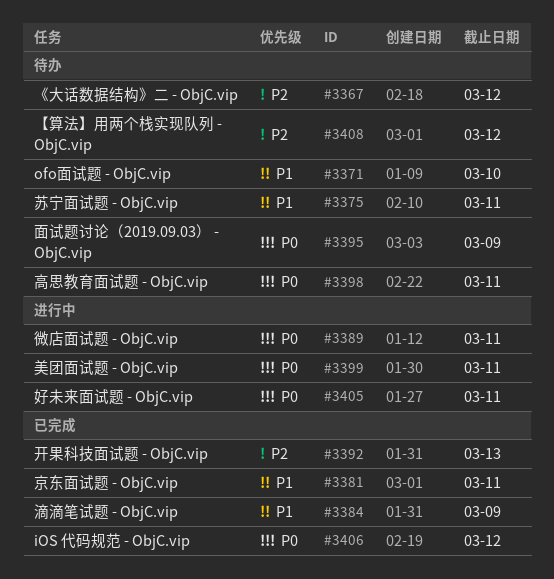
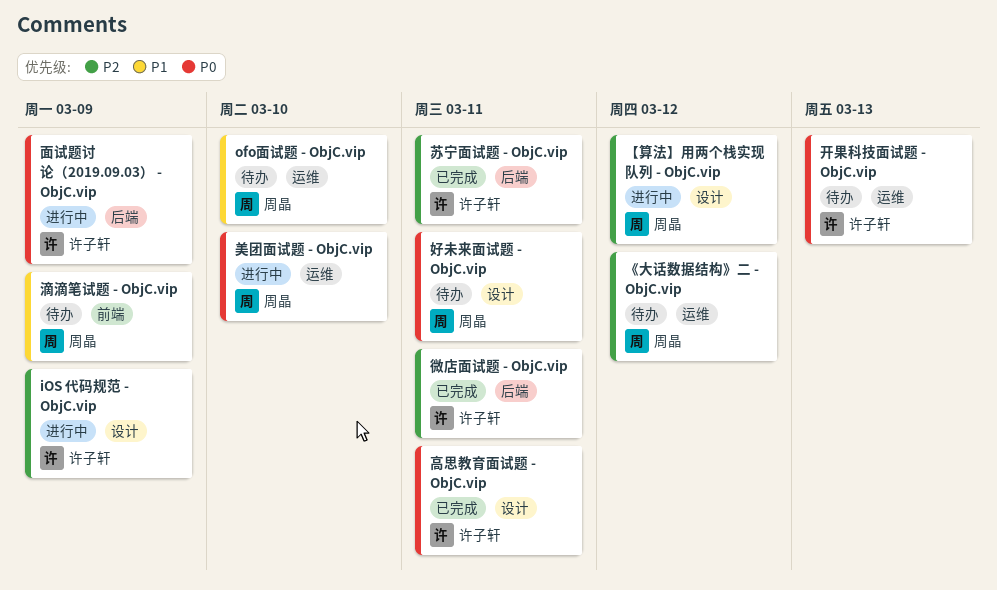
iOS 代码规范 - ObjC.vip, status: 已完成 -> 进行中
iOS 代码规范 - ObjC.vip, priority: P0 -> P2
iOS 代码规范 - ObjC.vip, due: Mar 12 -> Mar 9
【算法】用两个栈实现队列 - ObjC.vip, status: 待办 -> 进行中
京东面试题 - ObjC.vip: present -> none
好未来面试题 - ObjC.vip, status: 进行中 -> 待办
开果科技面试题 - ObjC.vip, status: 已完成 -> 待办
开果科技面试题 - ObjC.vip, priority: P2 -> P0
微店面试题 - ObjC.vip, status: 进行中 -> 已完成
微店面试题 - ObjC.vip, priority: P0 -> P2
滴滴笔试题 - ObjC.vip, status: 已完成 -> 待办
美团面试题 - ObjC.vip, due: Mar 11 -> Mar 10
苏宁面试题 - ObjC.vip, status: 待办 -> 已完成
苏宁面试题 - ObjC.vip, priority: P1 -> P2
面试题讨论（2019.09.03） - ObjC.vip, status: 待办 -> 进行中
高思教育面试题 - ObjC.vip, status: 待办 -> 已完成

